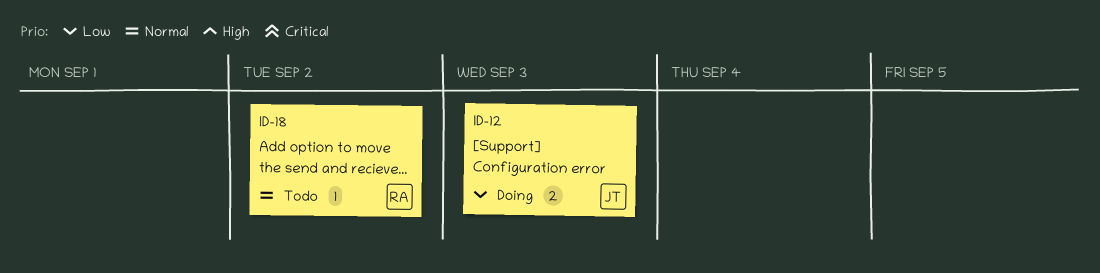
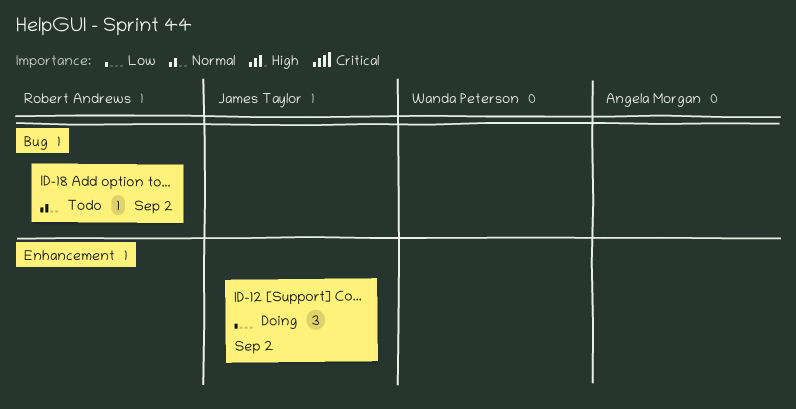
ID-12, estimate: 2 -> 3
ID-12, due: Sep 3 -> Sep 2

